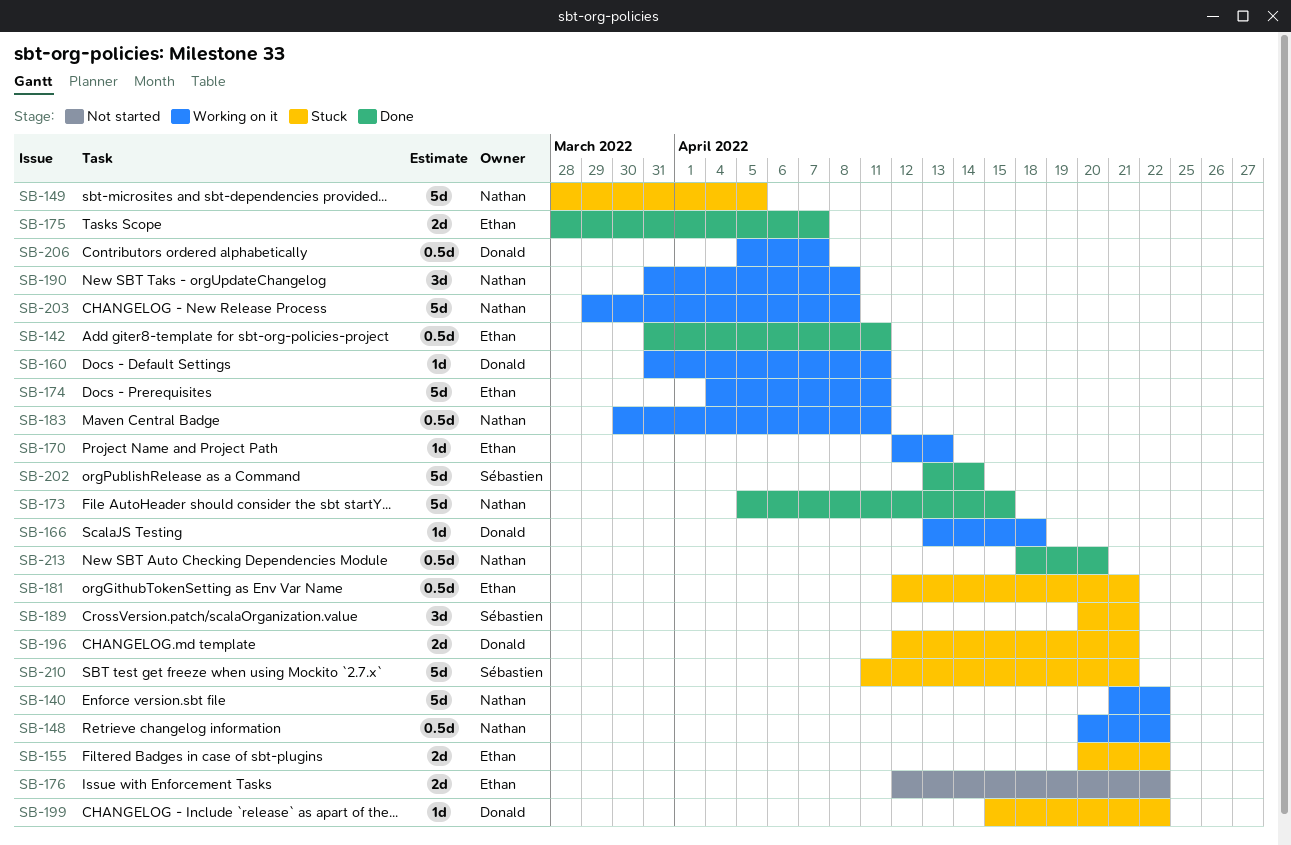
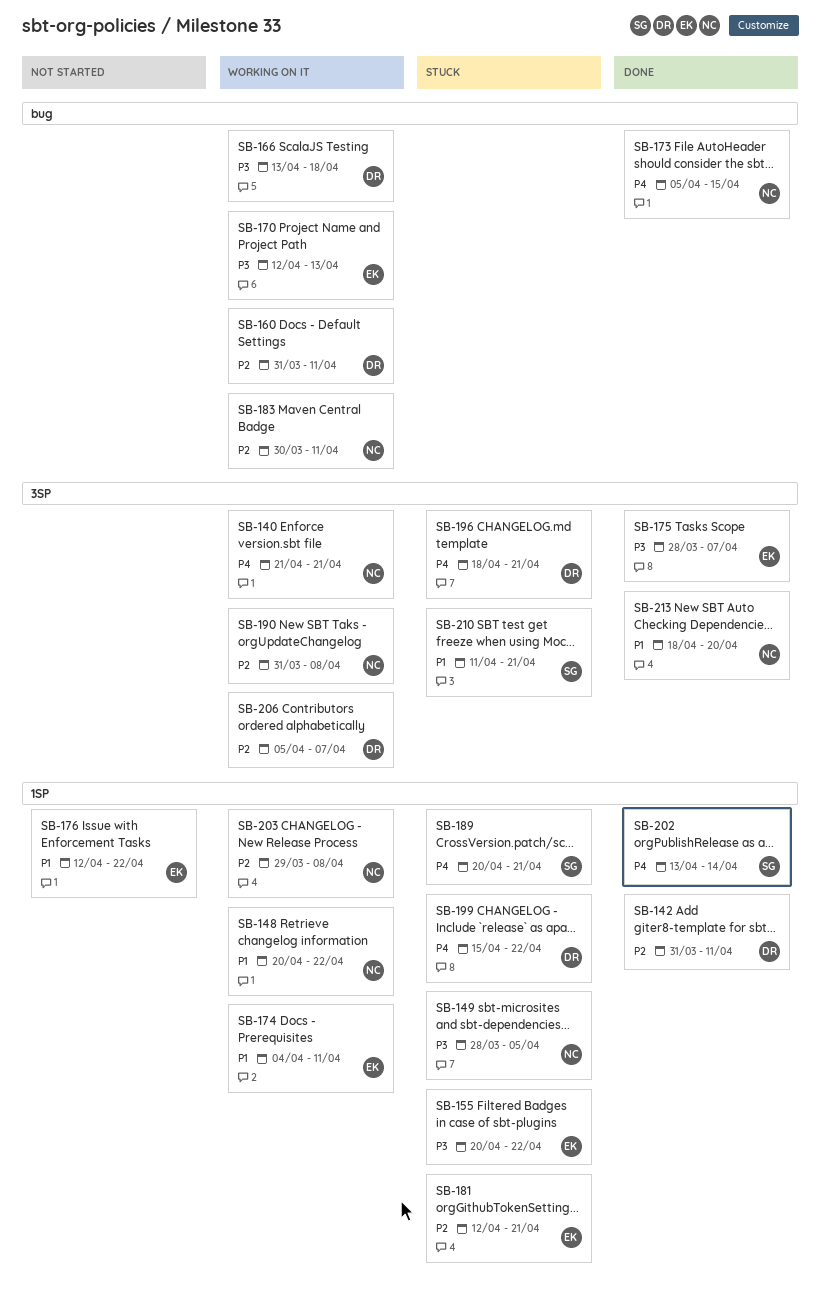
SB-140, due: Apr 22 -> Apr 21
SB-142, owner: Ethan -> Donald
SB-196, start: Apr 12 -> Apr 18

